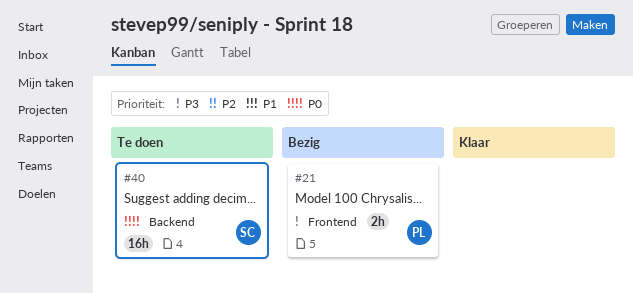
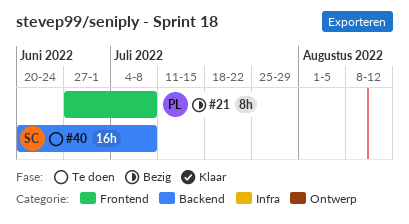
#21, estimate: 2h -> 8h

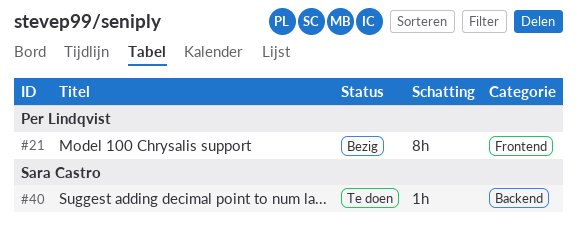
#40, estimate: 16h -> 1h

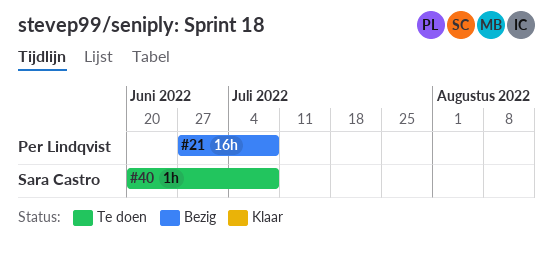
#21, estimate: 8h -> 16h

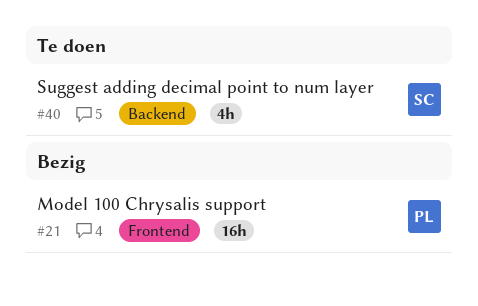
#40, estimate: 1h -> 4h

